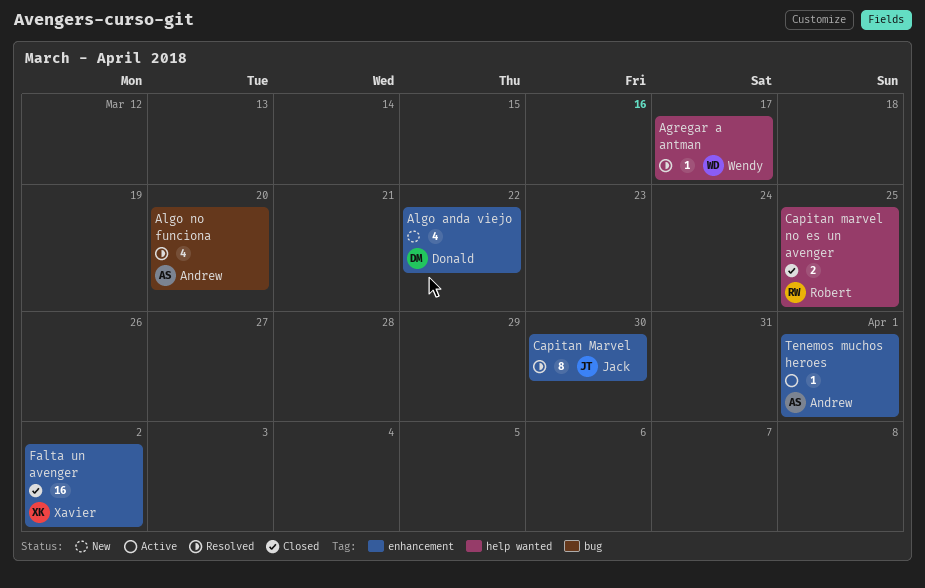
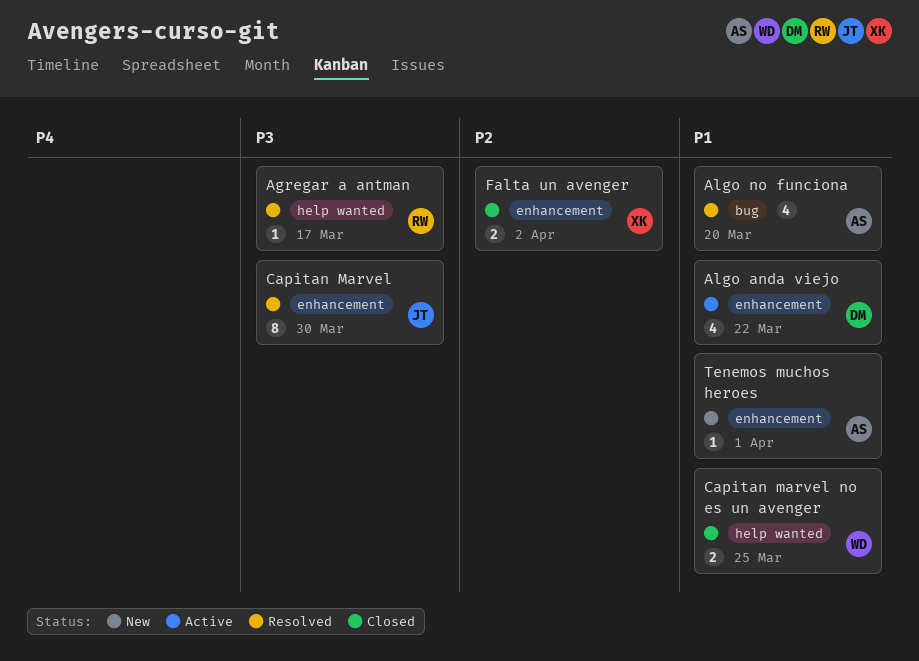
Agregar a antman, owner: Wendy -> Robert
Algo anda viejo, status: New -> Active
Capitan marvel no es un avenger, owner: Robert -> Wendy
Falta un avenger, estimate: 16 -> 2
Tenemos muchos heroes, status: Active -> New

